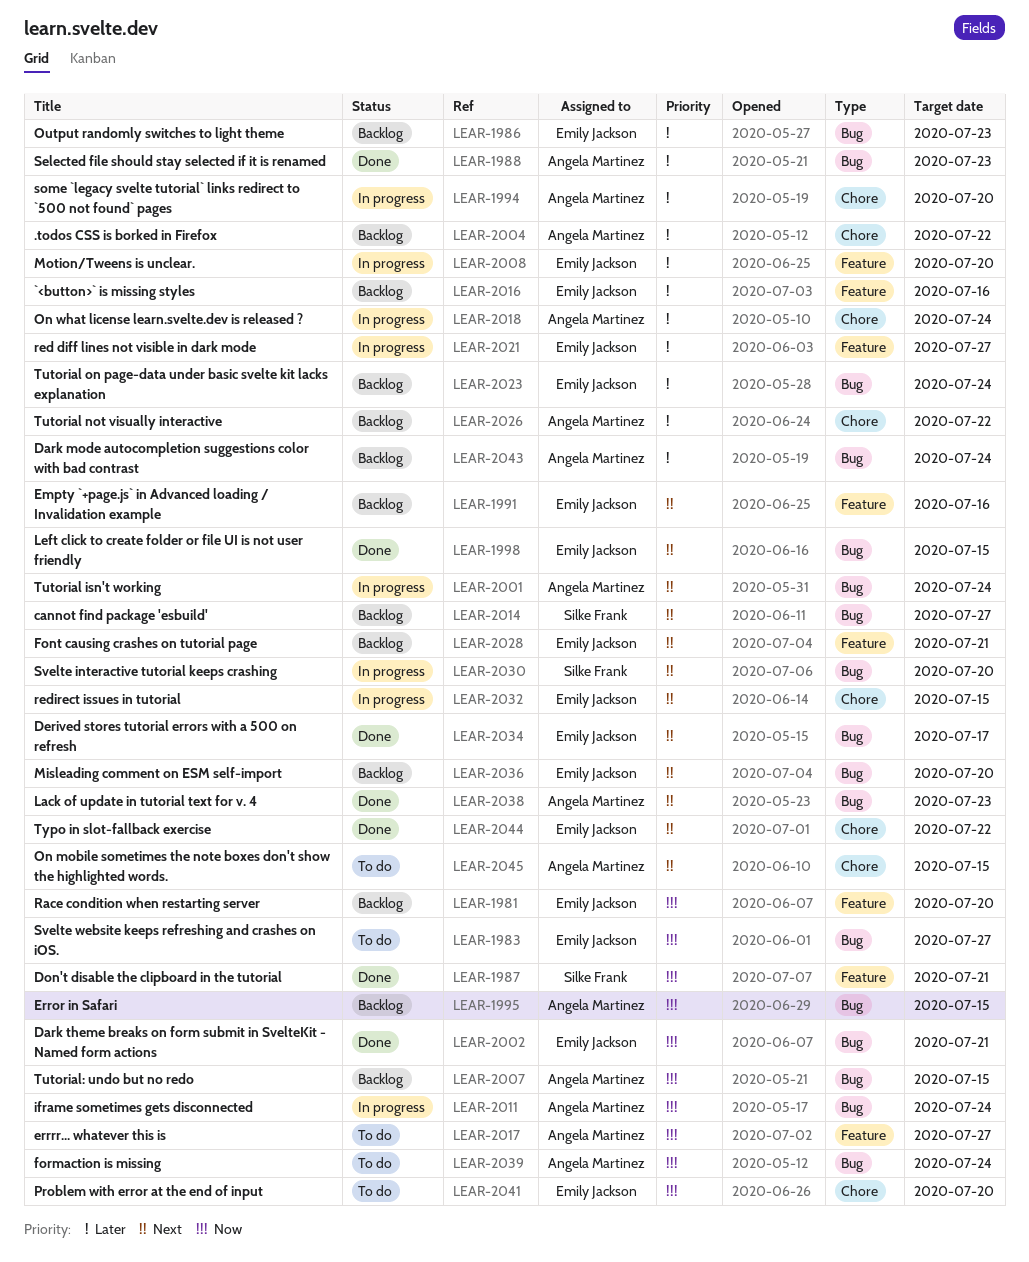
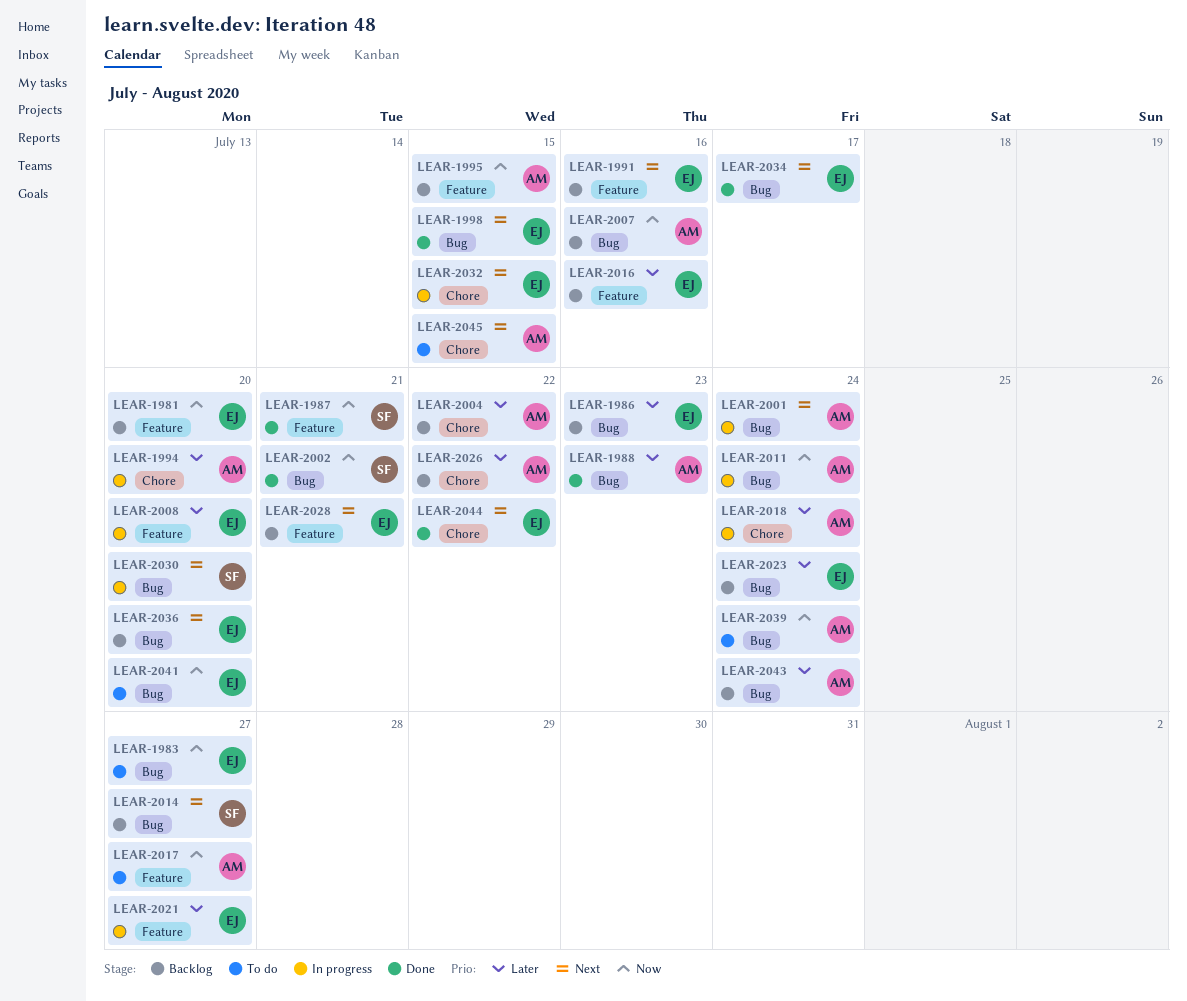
LEAR-1995, label: Bug -> Feature
LEAR-2002, owner: Emily Jackson -> Silke Frank
LEAR-2007, due: Jul 15 -> Jul 16
LEAR-2038: present -> none
LEAR-2041, label: Chore -> Bug

